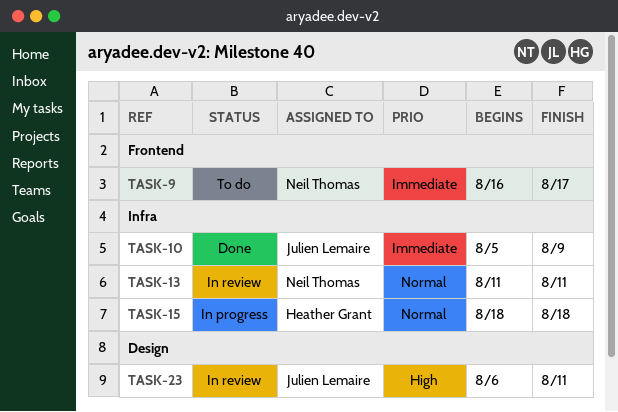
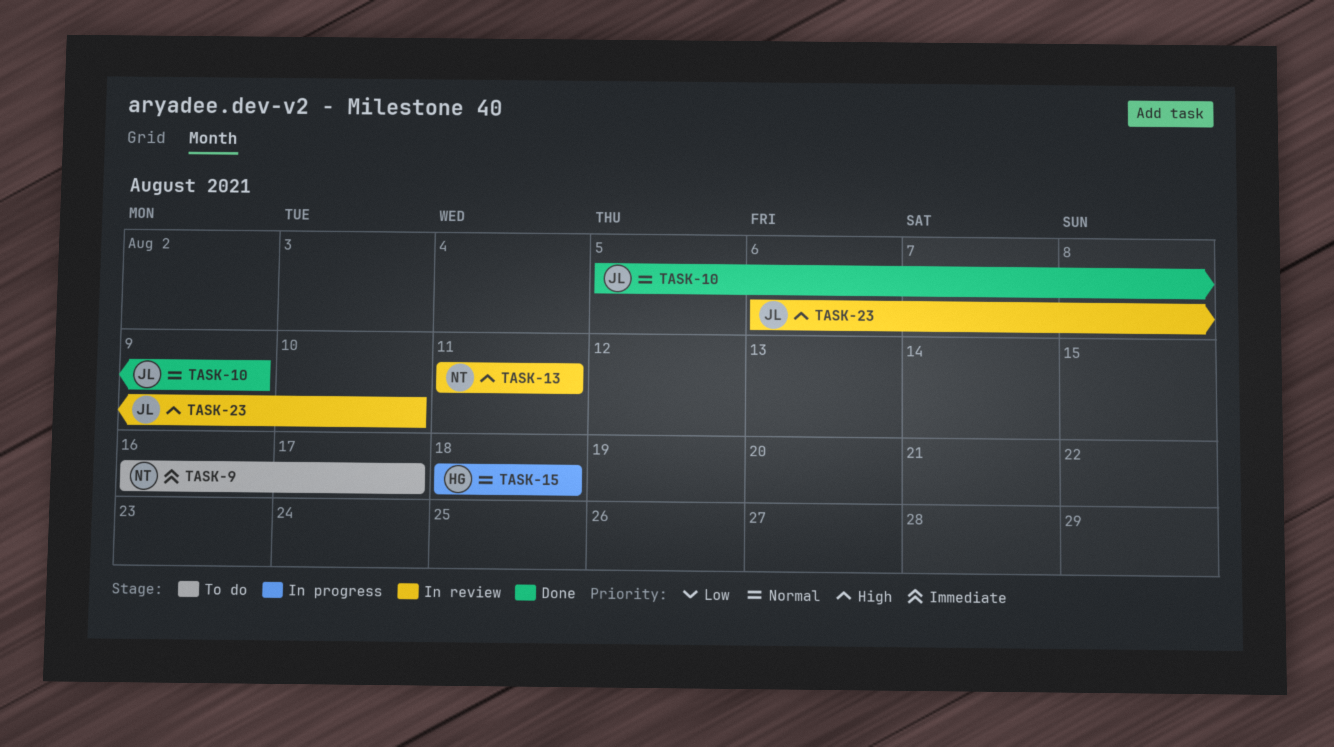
TASK-10, priority: Immediate -> Normal
TASK-13, priority: Normal -> High
TASK-23, due: Aug 11 -> Aug 10

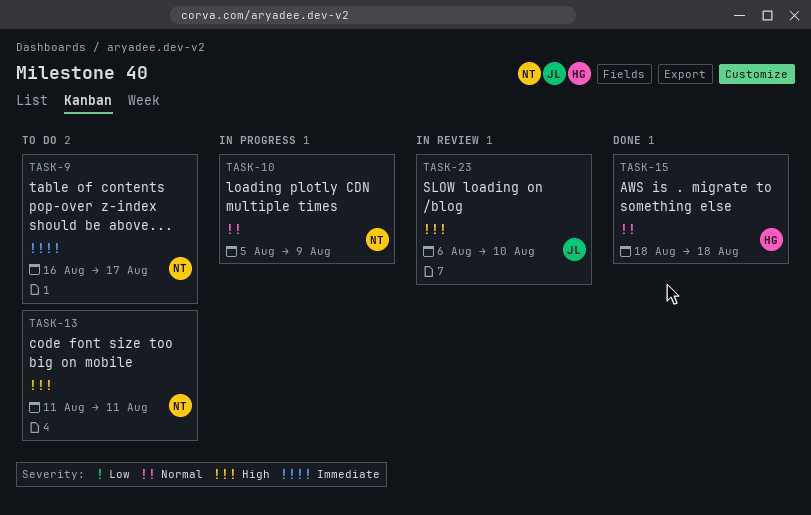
TASK-10, status: Done -> In progress
TASK-10, owner: JL -> NT
TASK-13, status: In review -> To do
TASK-15, status: In progress -> Done

